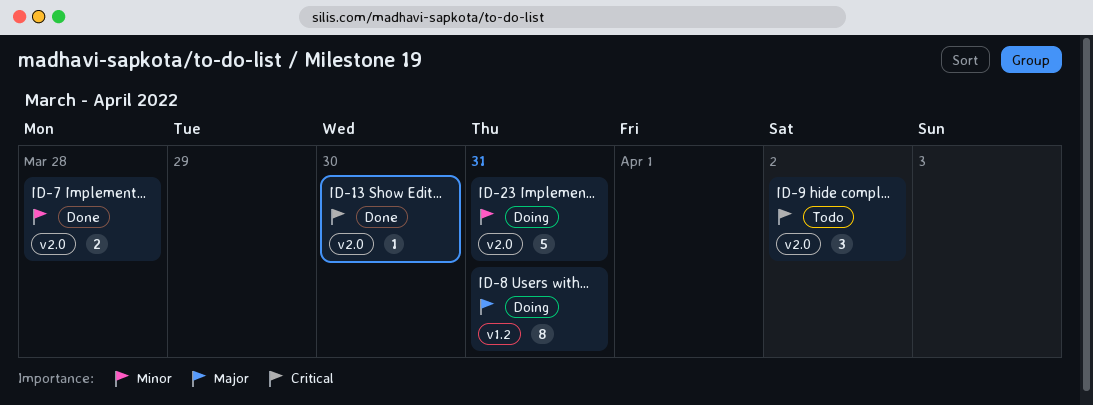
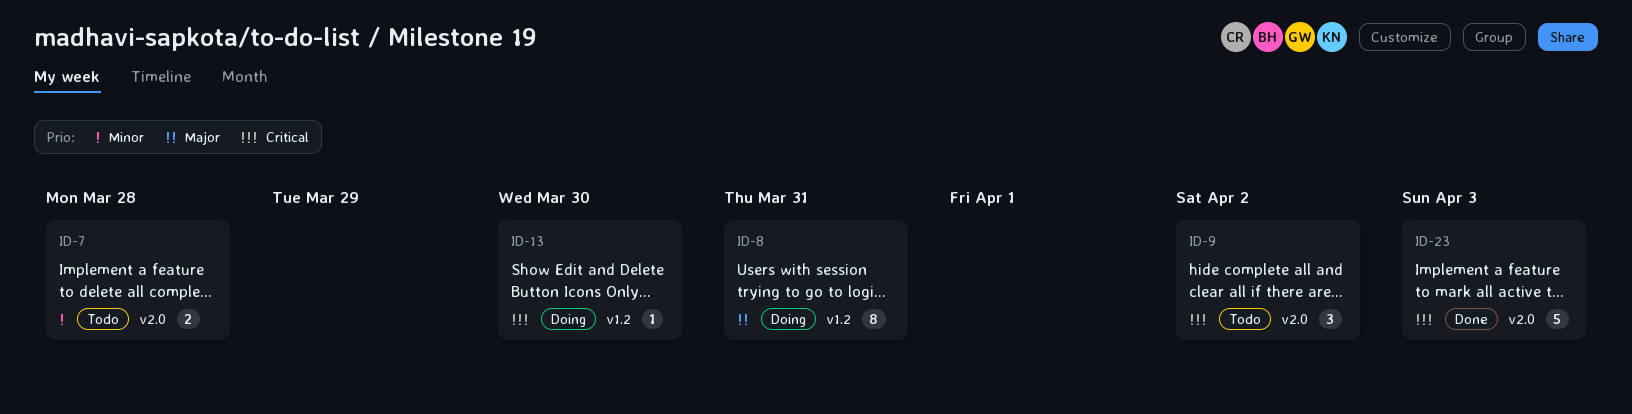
ID-7, status: Done -> Todo
ID-13, status: Done -> Doing
ID-13, label: v2.0 -> v1.2
ID-23, status: Doing -> Done
ID-23, priority: Minor -> Critical
ID-23, due: Mar 31 -> Apr 3

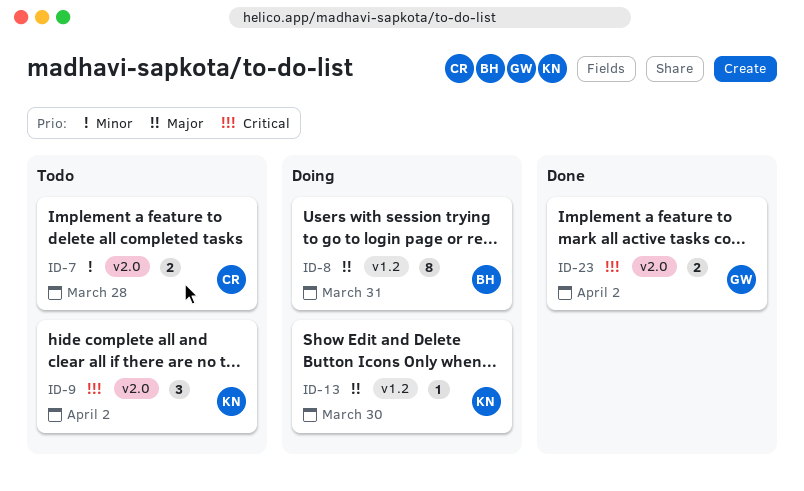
ID-13, priority: Critical -> Major
ID-23, estimate: 5 -> 2
ID-23, due: Apr 3 -> Apr 2

